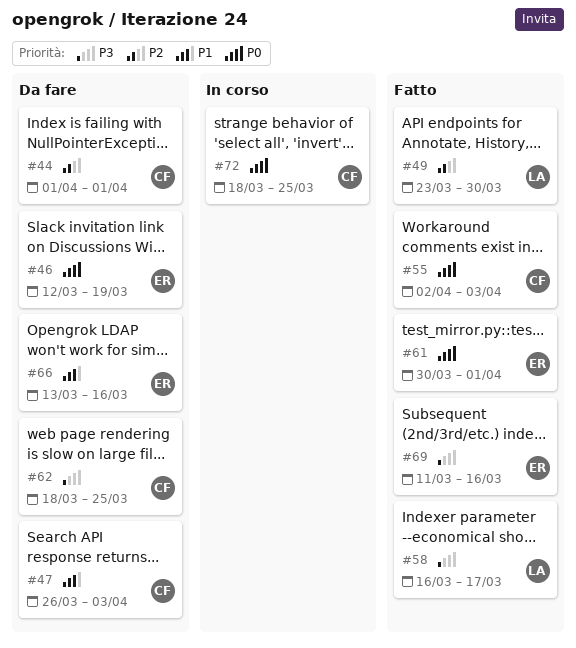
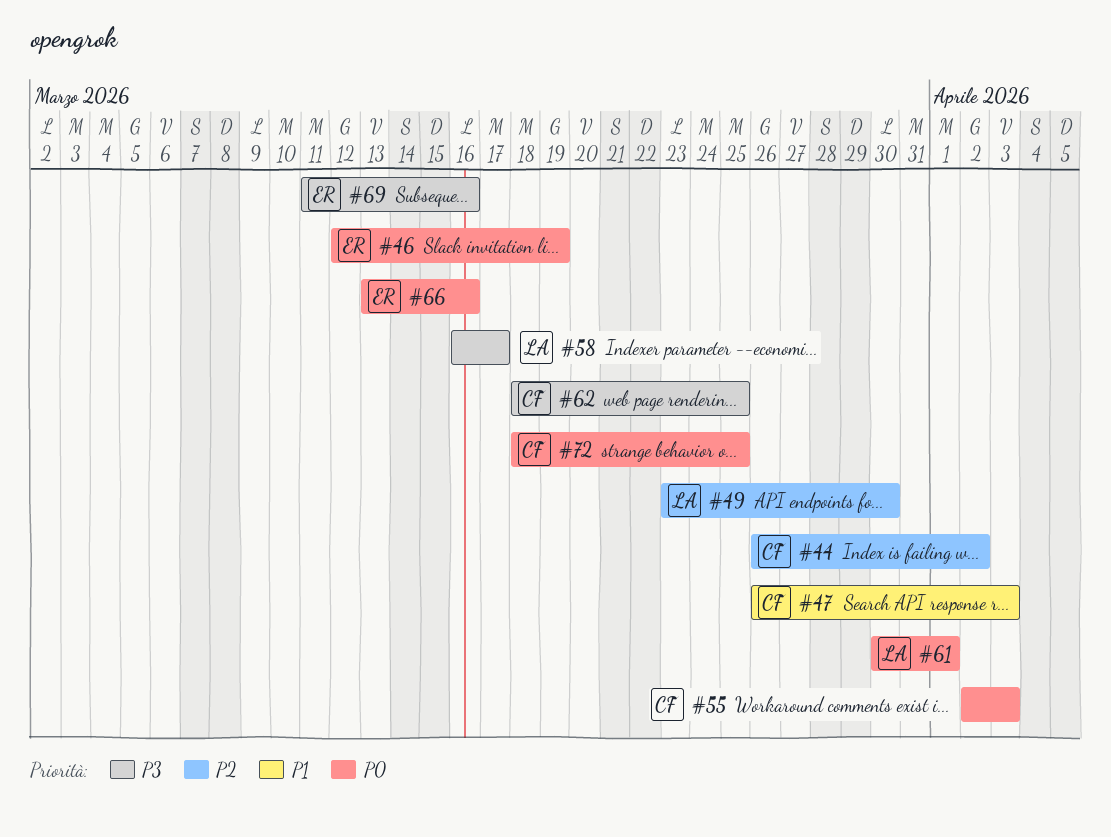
#44, start: Apr 1 -> Mar 26
#44, due: Apr 1 -> Apr 2
#61, owner: ER -> LA
#66, priority: P1 -> P0

